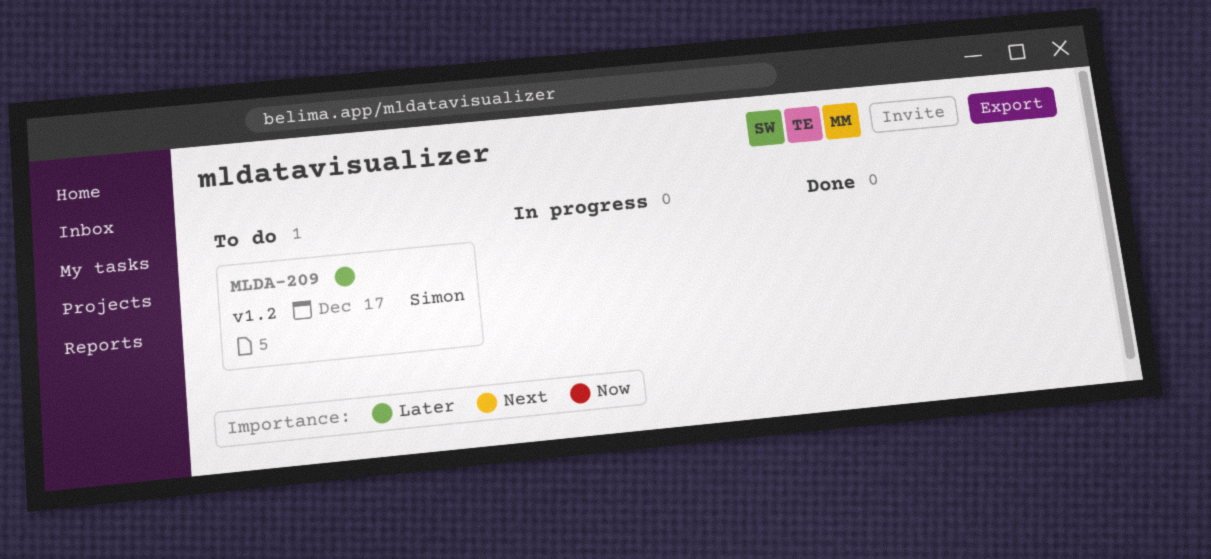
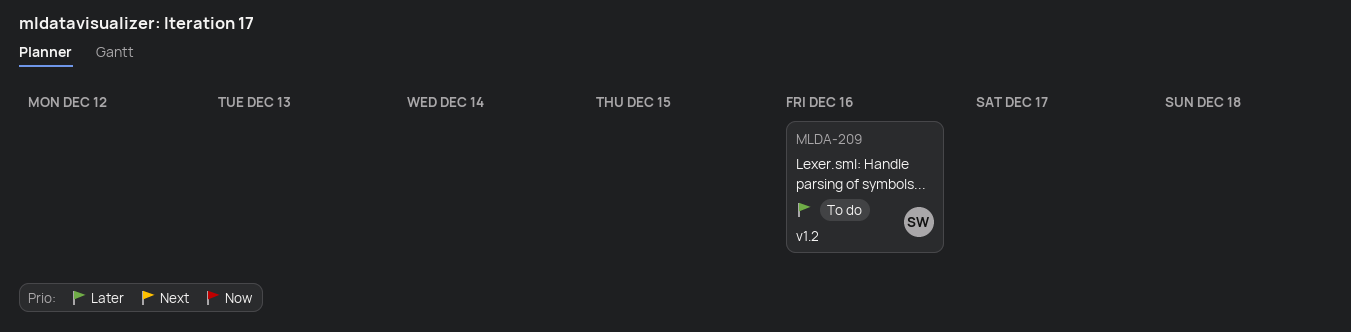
MLDA-209, due: Dec 17 -> Dec 16

